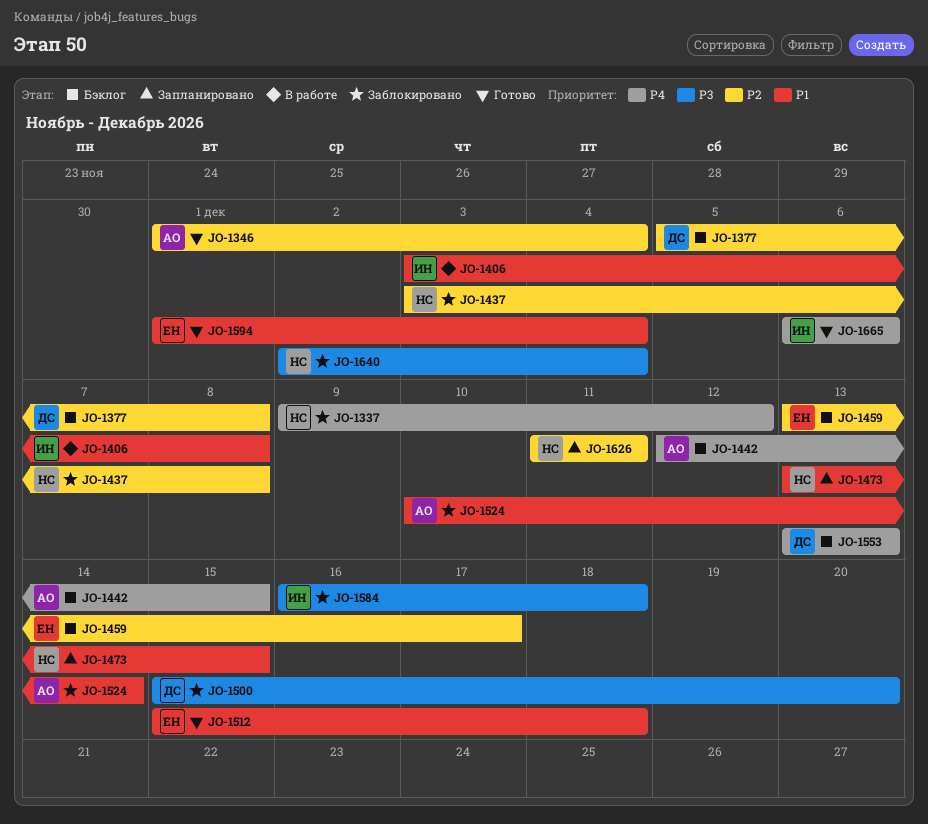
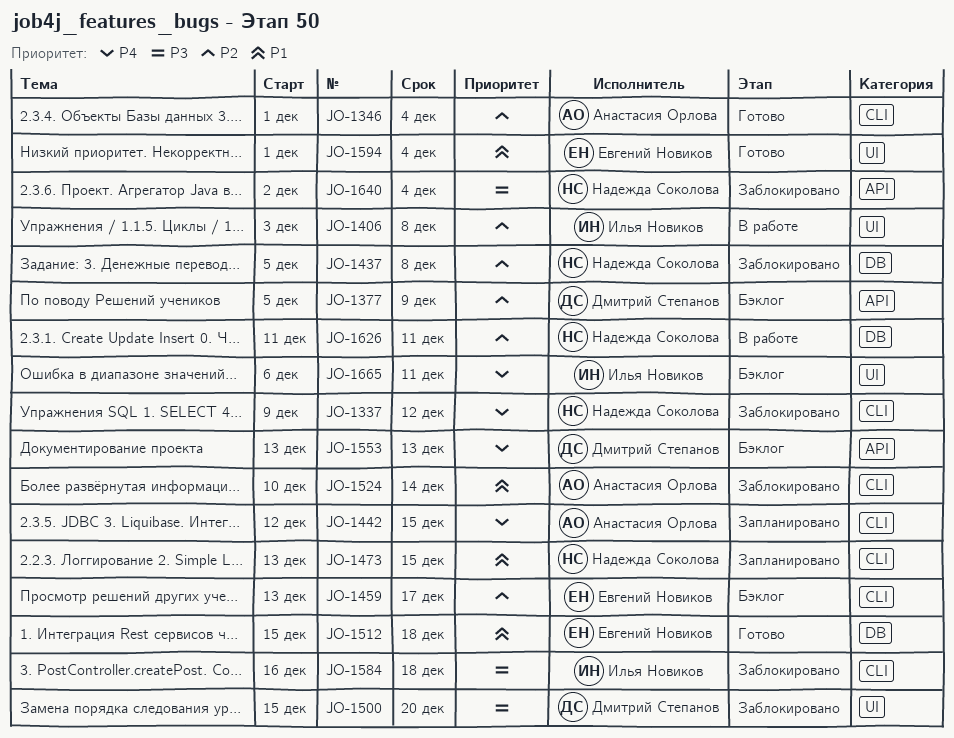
JO-1377, due: Dec 8 -> Dec 9
JO-1406, priority: P1 -> P2
JO-1437, start: Dec 3 -> Dec 5
JO-1442, status: Бэклог -> Запланировано
JO-1626, status: Запланировано -> В работе
JO-1665, status: Готово -> Бэклог
JO-1665, due: Dec 6 -> Dec 11

